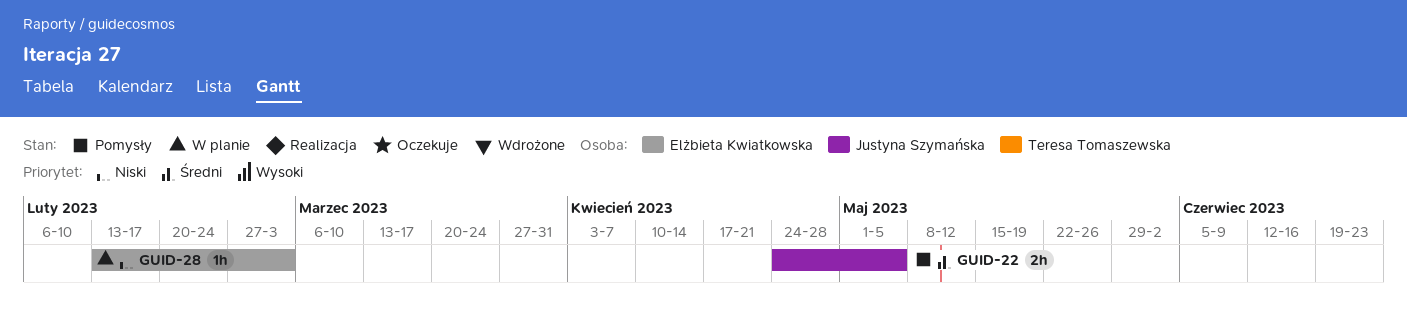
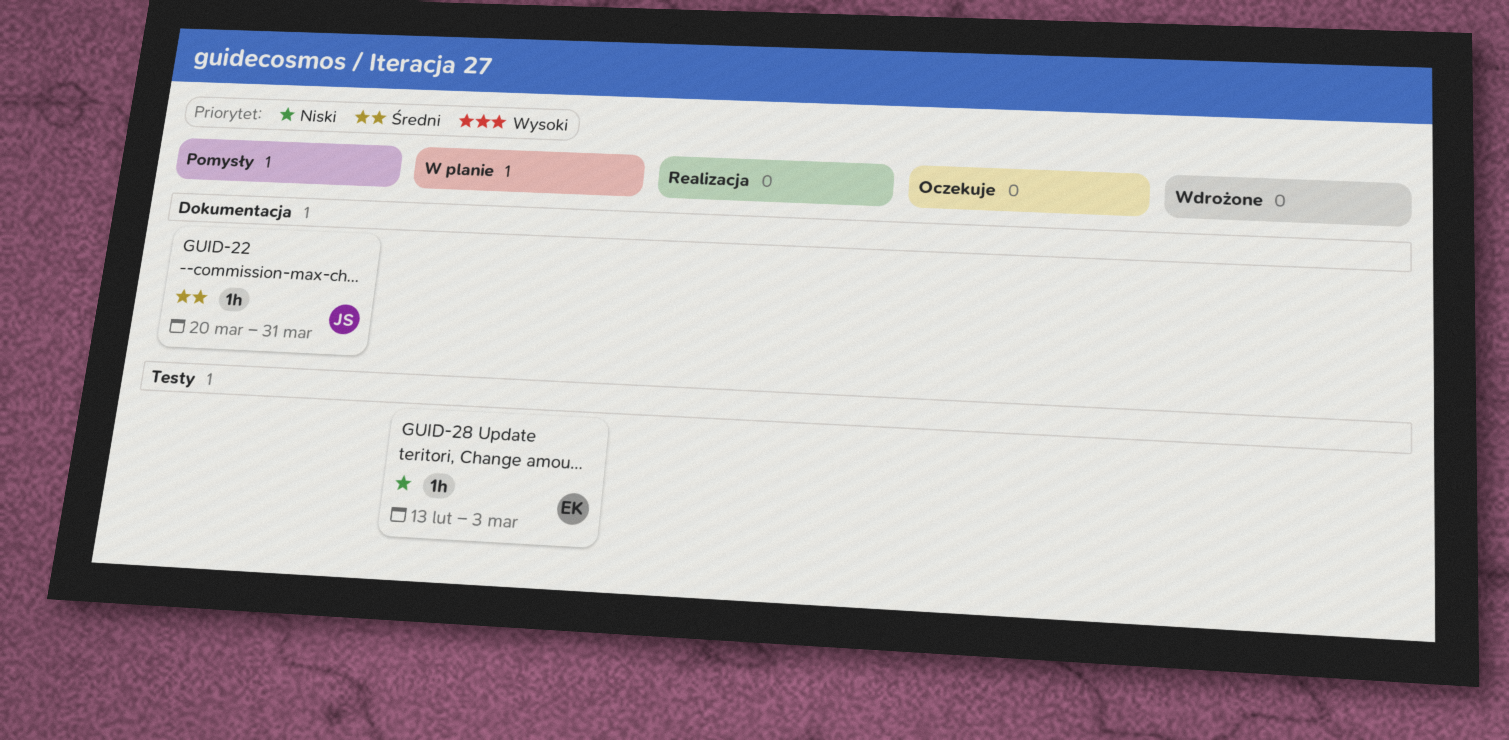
GUID-22, estimate: 2h -> 1h
GUID-22, start: Apr 24 -> Mar 20
GUID-22, due: May 5 -> Mar 31

